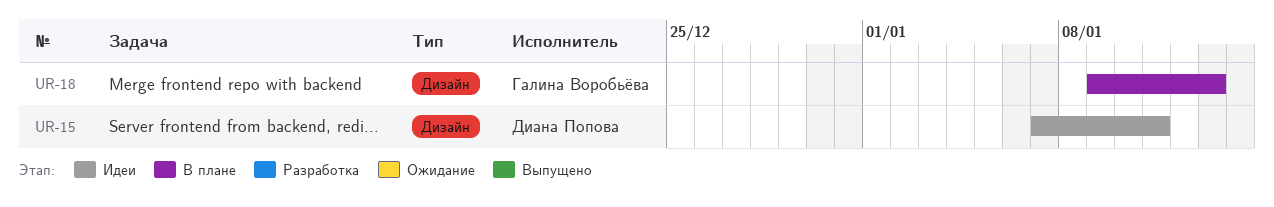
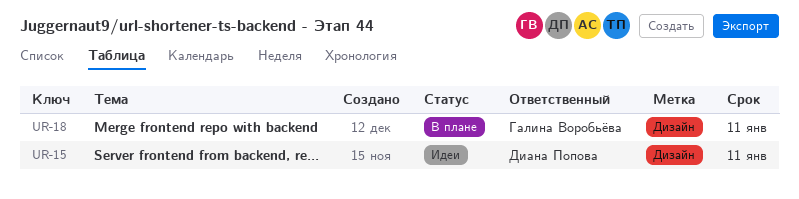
UR-18, due: Jan 13 -> Jan 11

